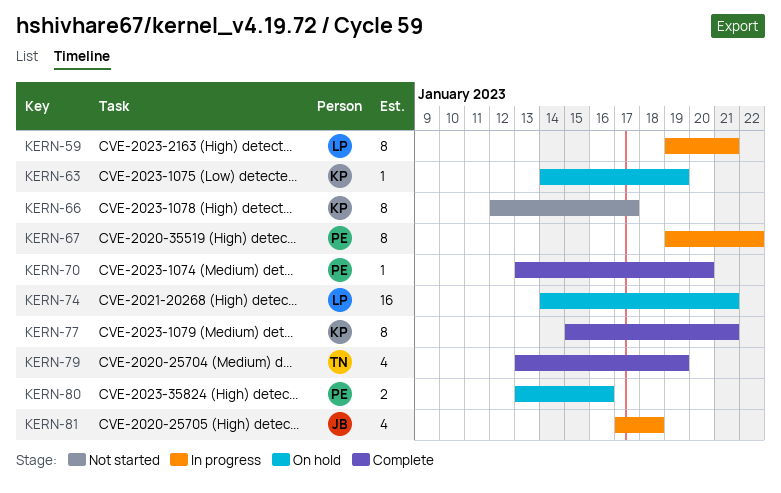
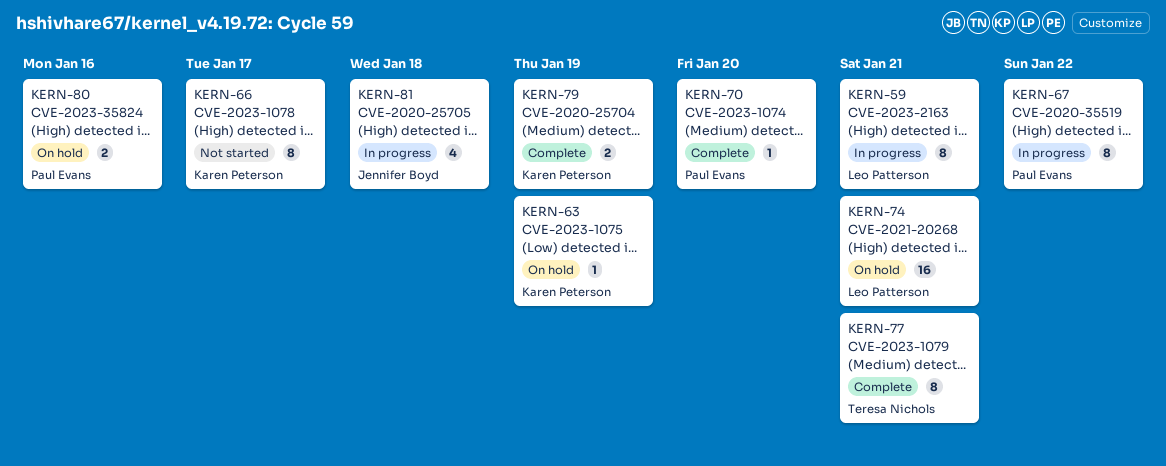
KERN-77, owner: Karen Peterson -> Teresa Nichols
KERN-79, owner: Teresa Nichols -> Karen Peterson
KERN-79, estimate: 4 -> 2

